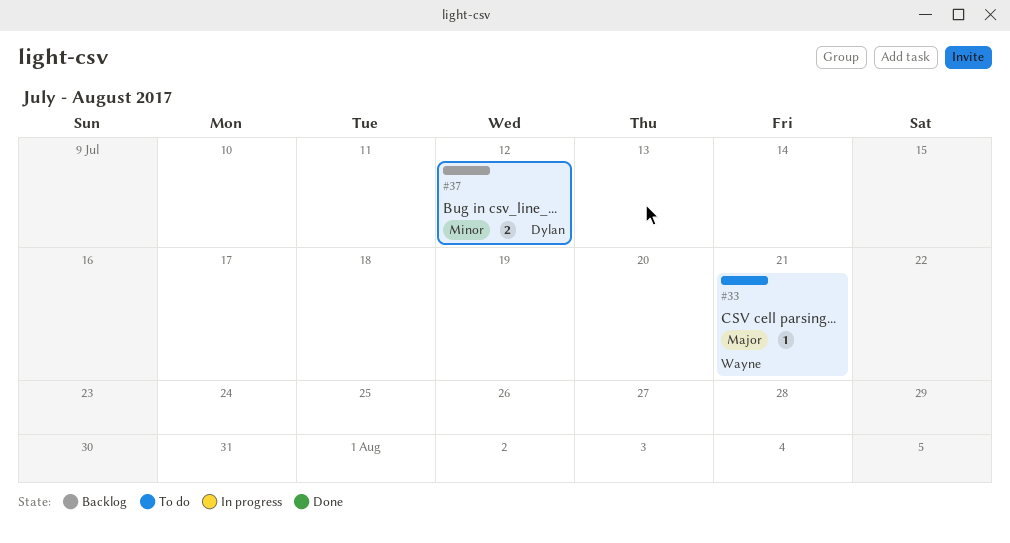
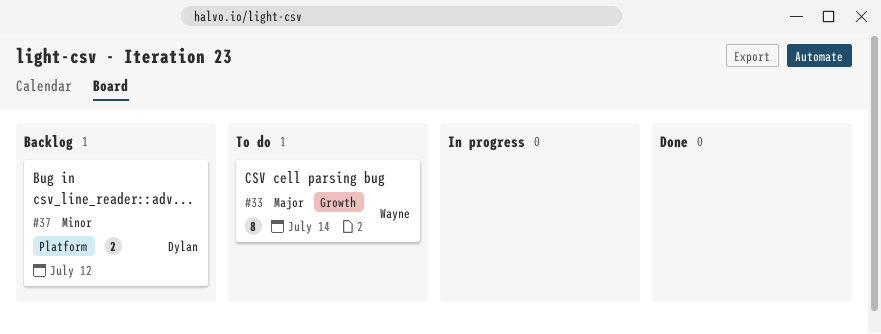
#33, estimate: 1 -> 8
#33, due: Jul 21 -> Jul 14

